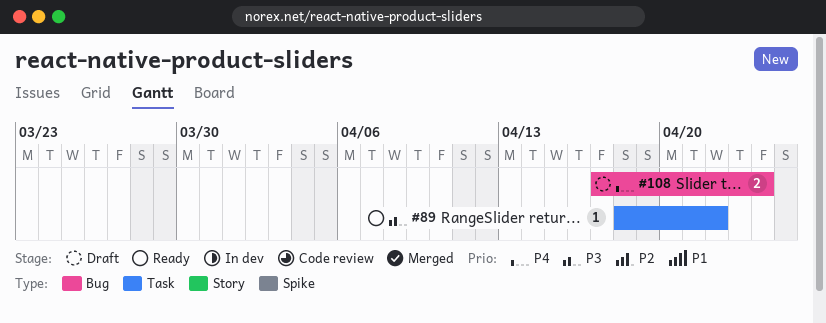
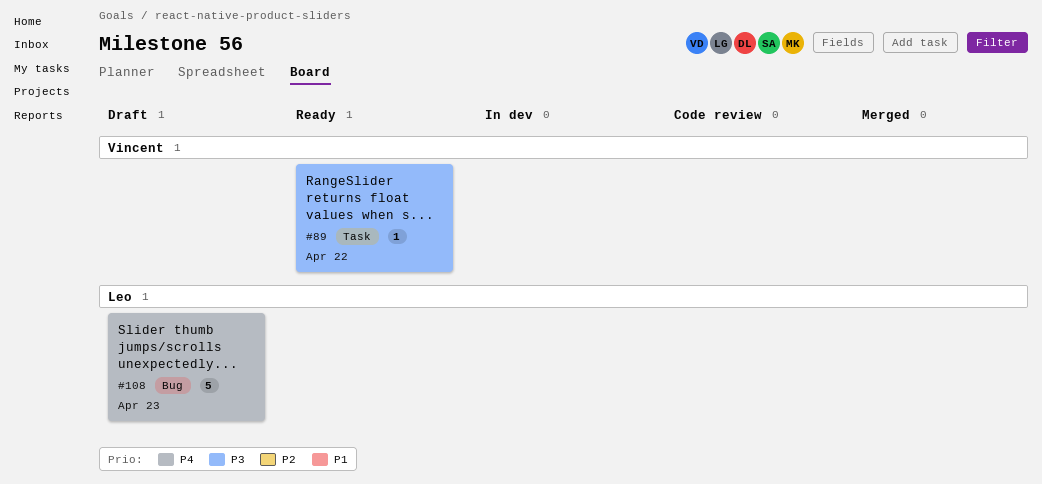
#108, estimate: 2 -> 5
#108, due: Apr 24 -> Apr 23

